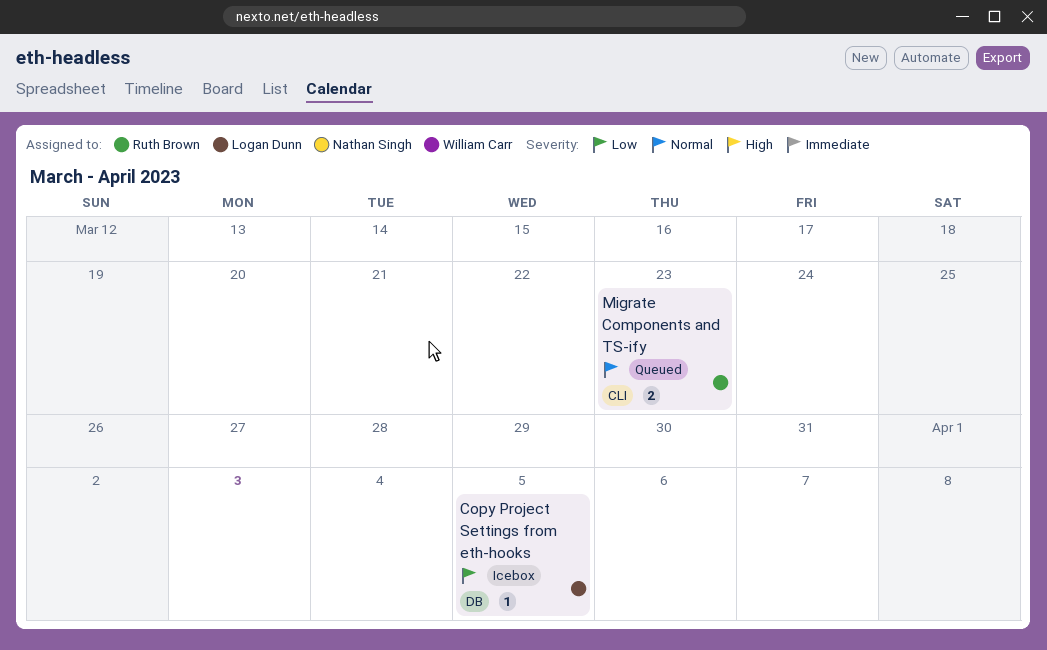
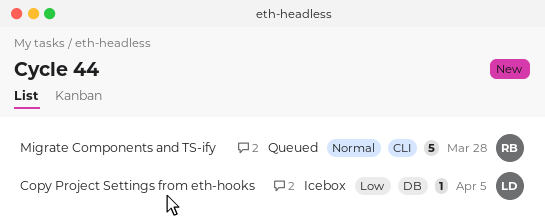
Migrate Components and TS-ify, estimate: 2 -> 5
Migrate Components and TS-ify, due: Mar 23 -> Mar 28

